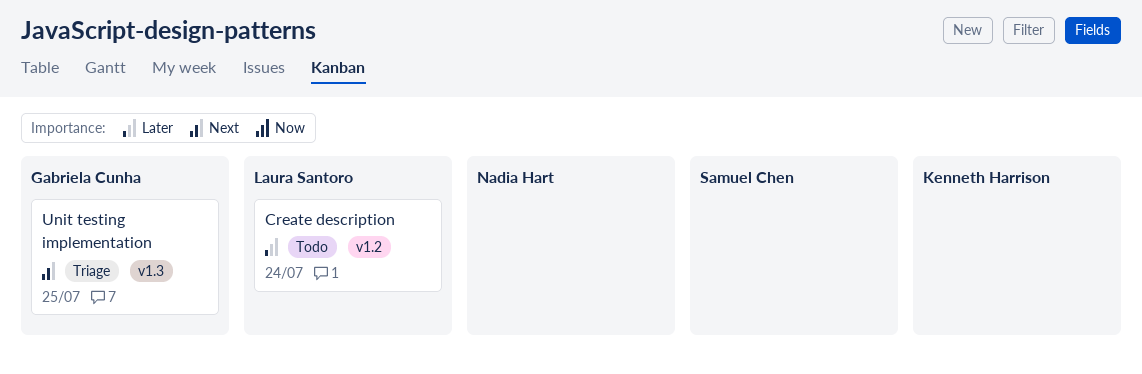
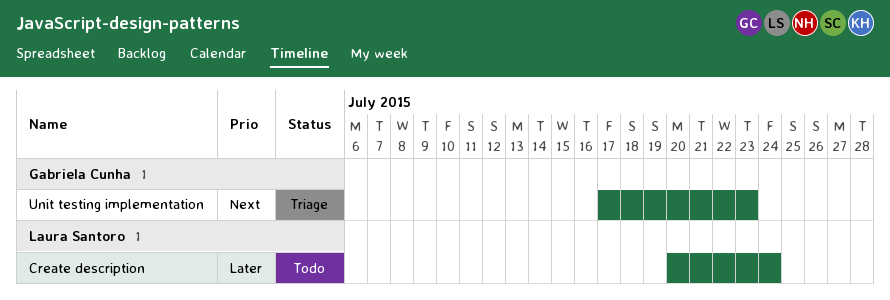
Unit testing implementation, due: Jul 25 -> Jul 23

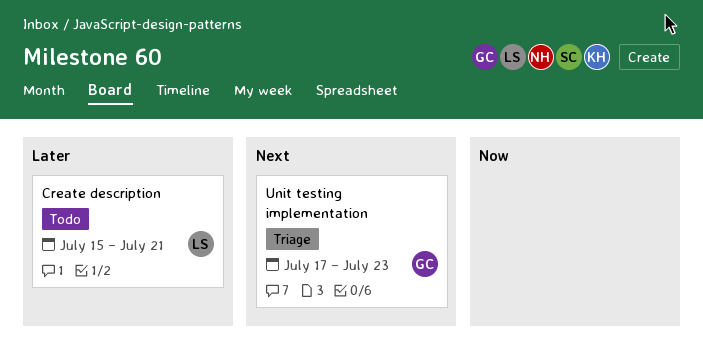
Create description, start: Jul 20 -> Jul 15
Create description, due: Jul 24 -> Jul 21

